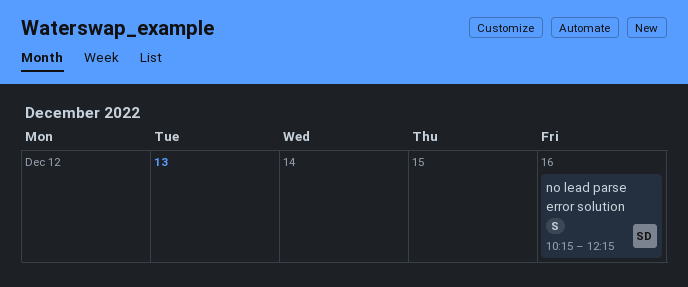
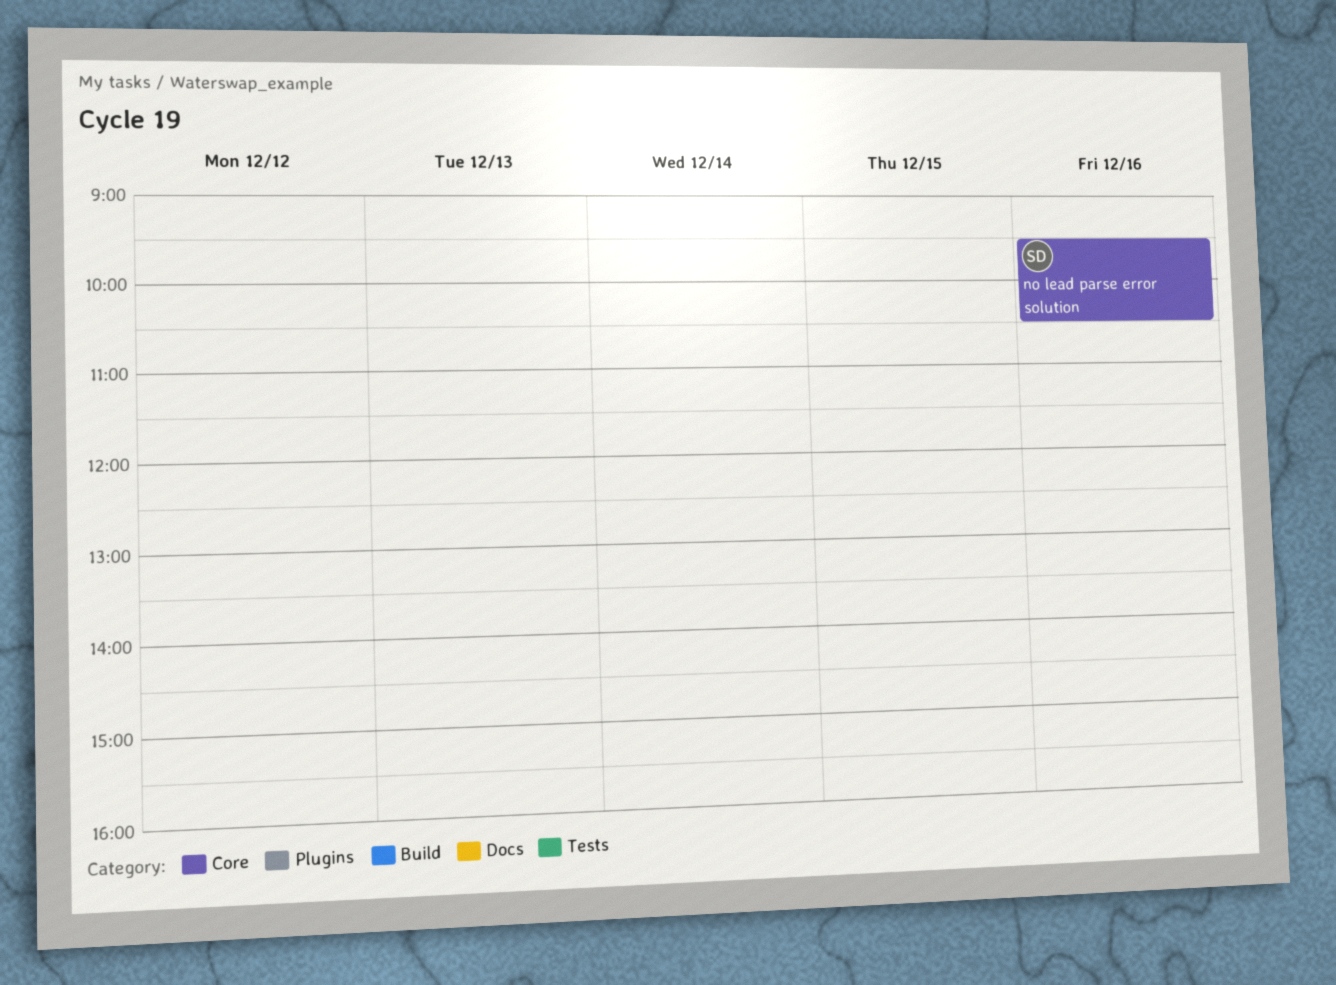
no lead parse error solution, begins: 10:15 -> 09:30
no lead parse error solution, ends: 12:15 -> 10:30

